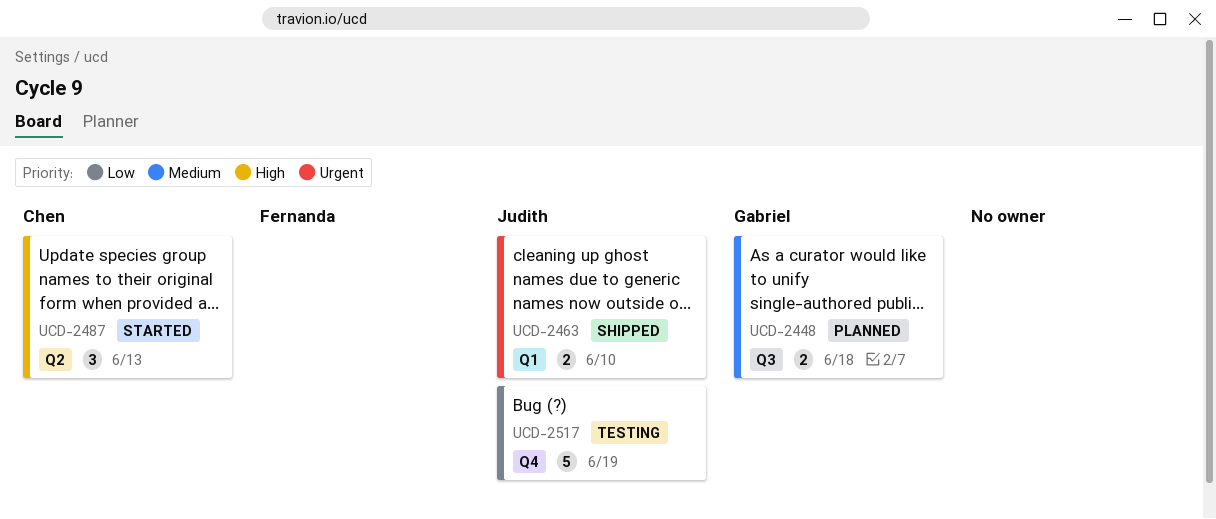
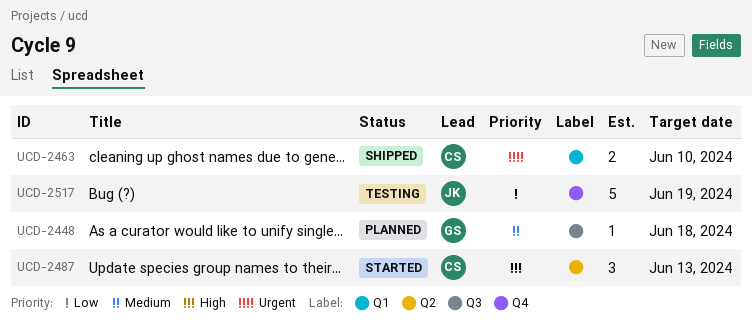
UCD-2448, estimate: 2 -> 1
UCD-2463, owner: Judith -> Chen

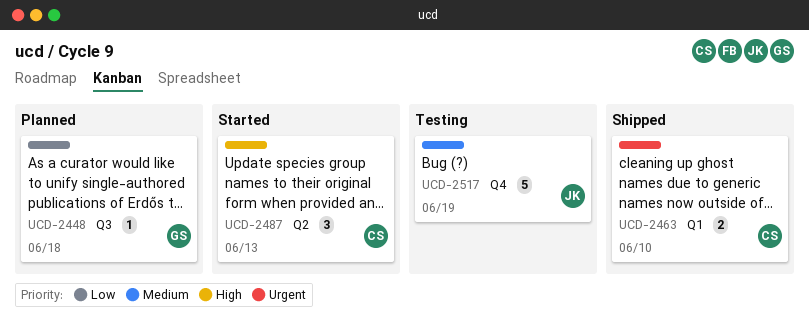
UCD-2448, priority: Medium -> Low
UCD-2517, priority: Low -> Medium

